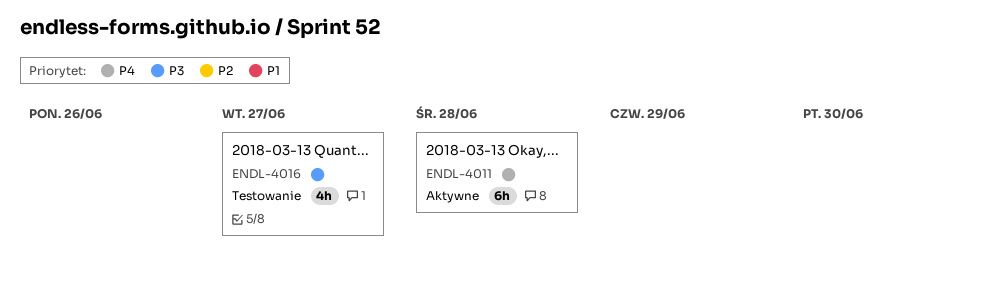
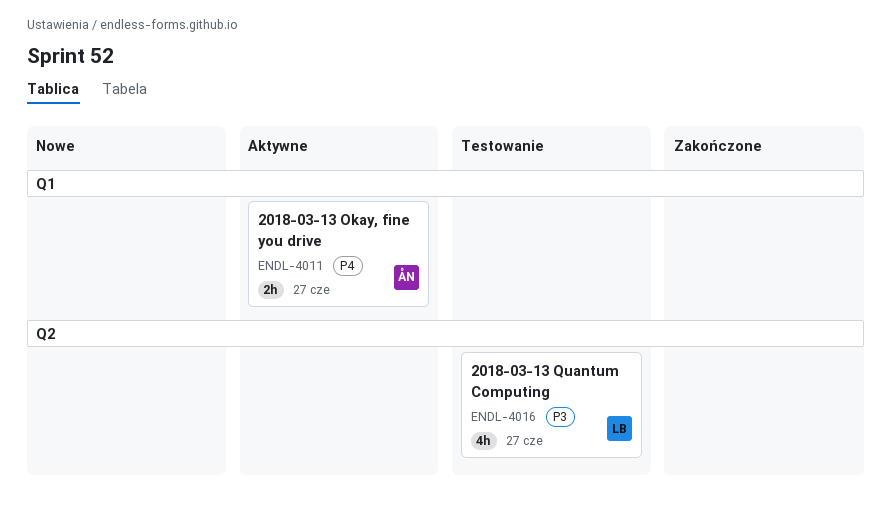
ENDL-4011, estimate: 6h -> 2h
ENDL-4011, due: Jun 28 -> Jun 27

